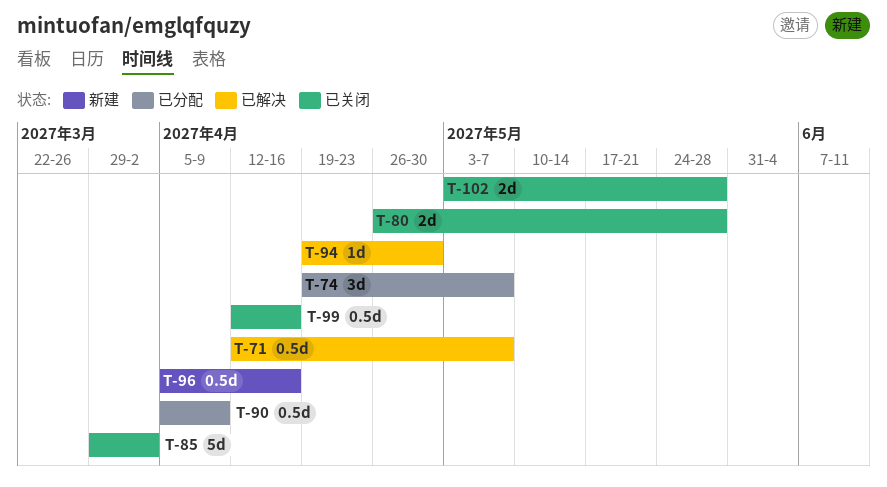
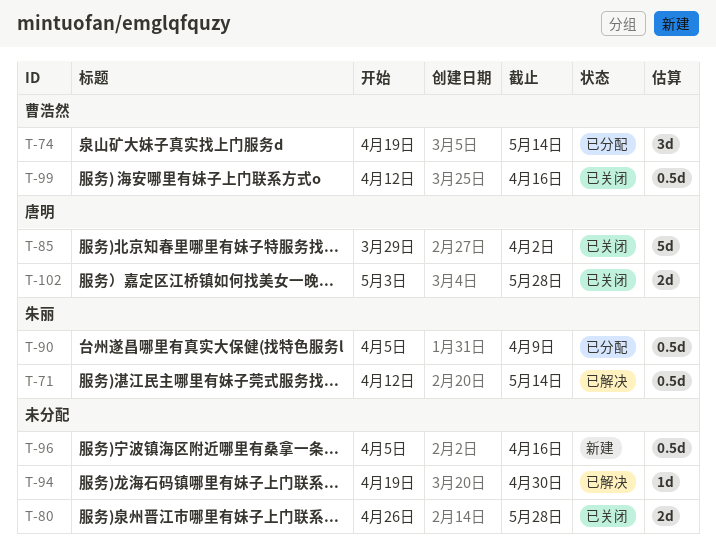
T-71, due: May 7 -> May 14
T-74, due: May 7 -> May 14

